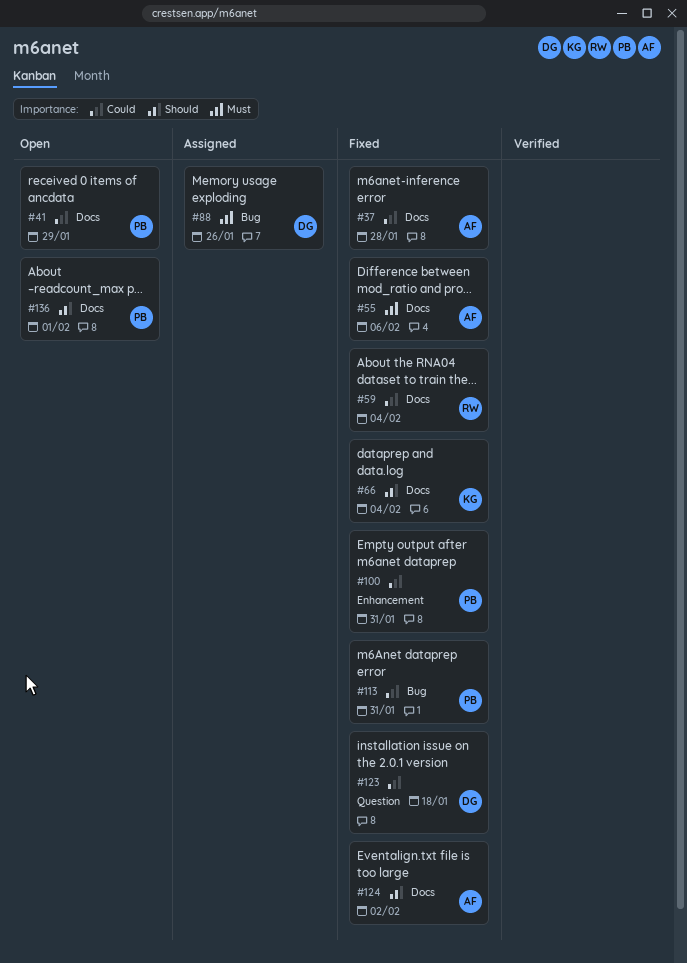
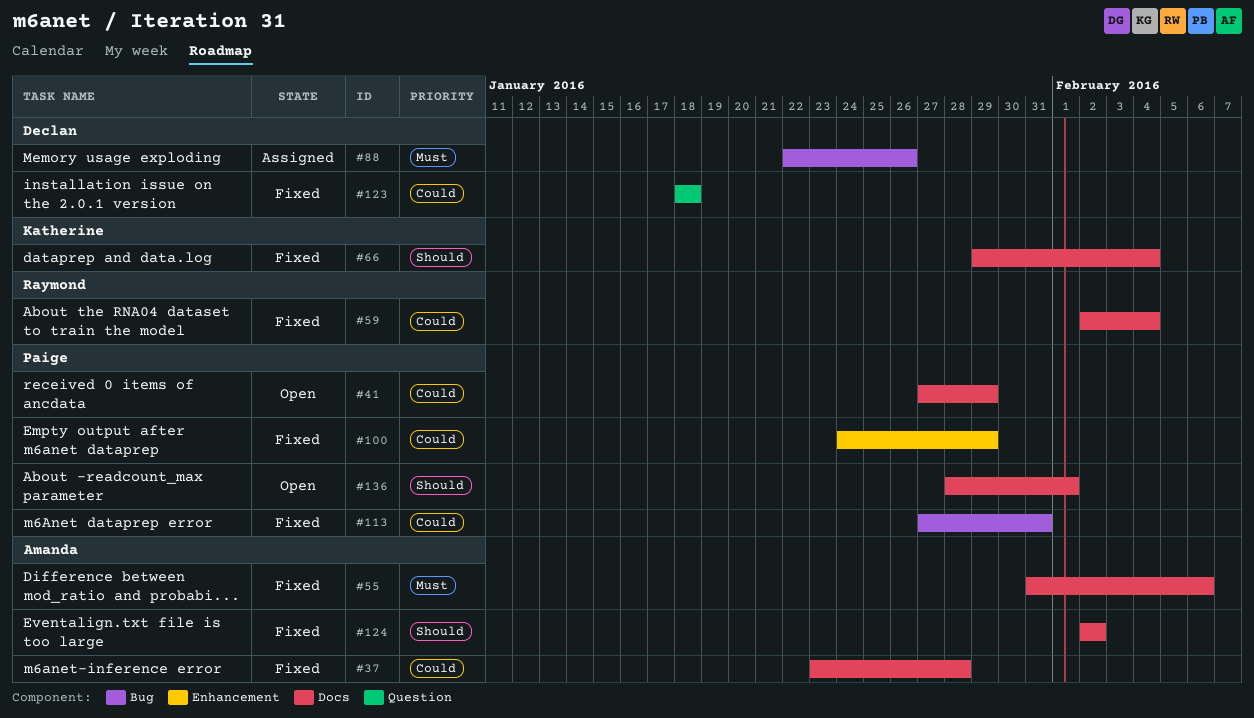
#100, due: Jan 31 -> Jan 29

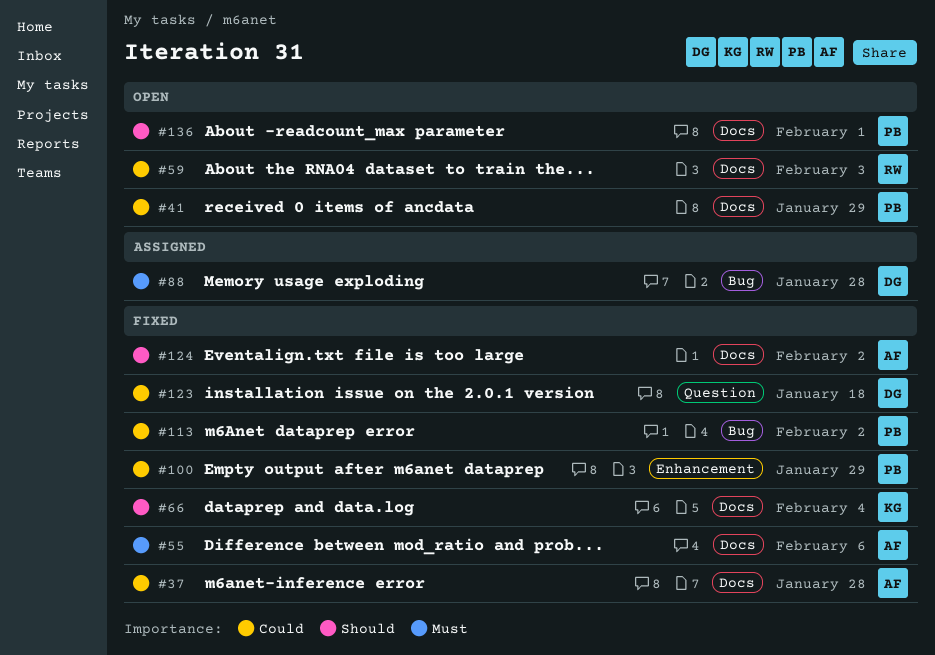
#59, status: Fixed -> Open
#59, due: Feb 4 -> Feb 3
#88, due: Jan 26 -> Jan 28
#113, due: Jan 31 -> Feb 2

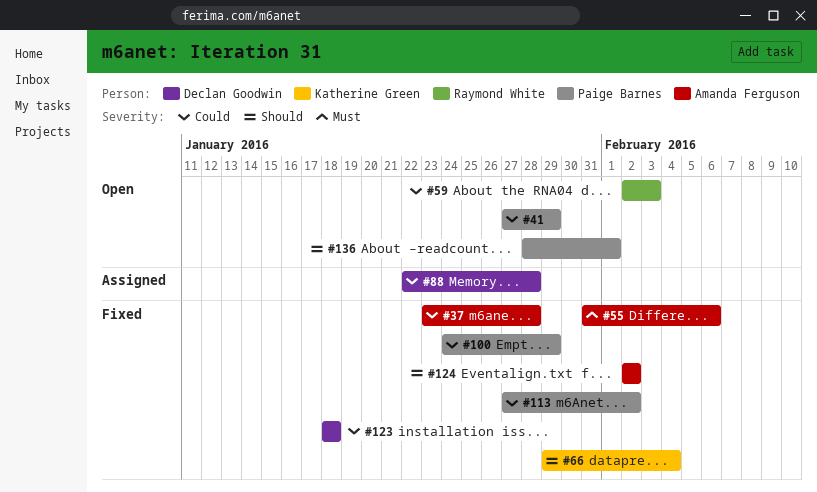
#88, priority: Must -> Could

